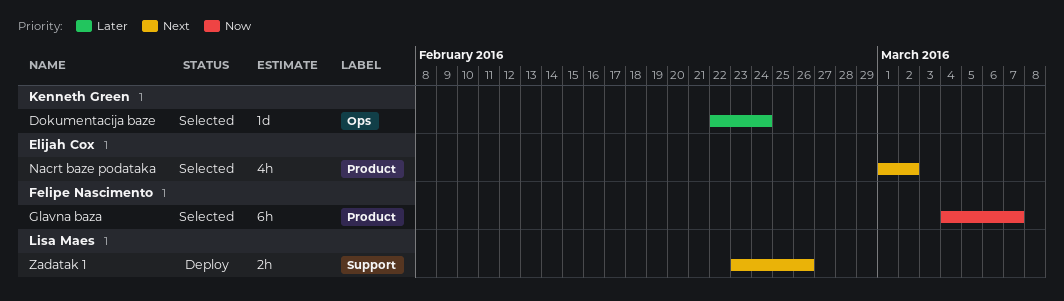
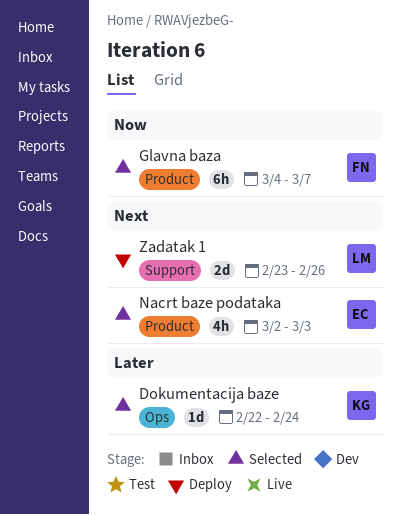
Nacrt baze podataka, start: Mar 1 -> Mar 2
Nacrt baze podataka, due: Mar 2 -> Mar 3
Zadatak 1, estimate: 2h -> 2d

